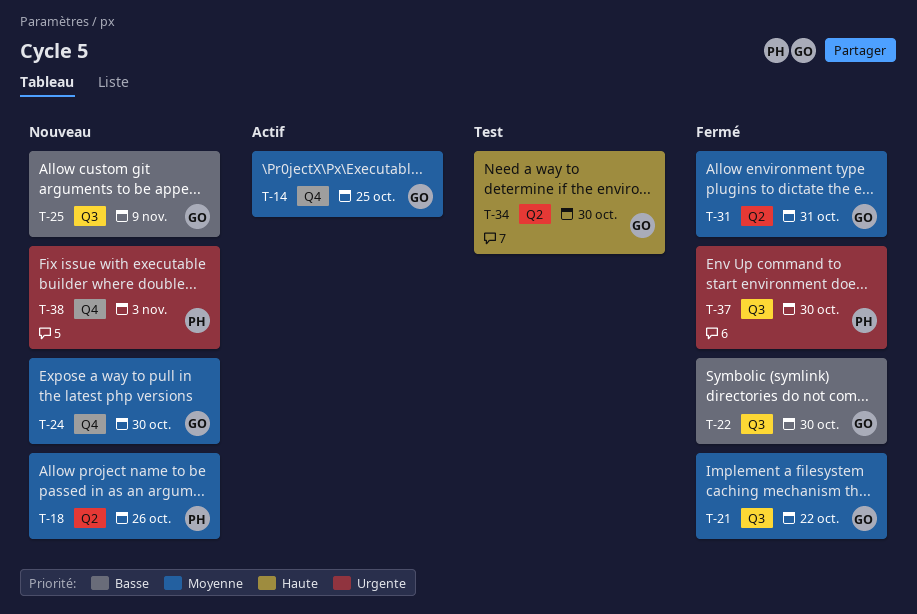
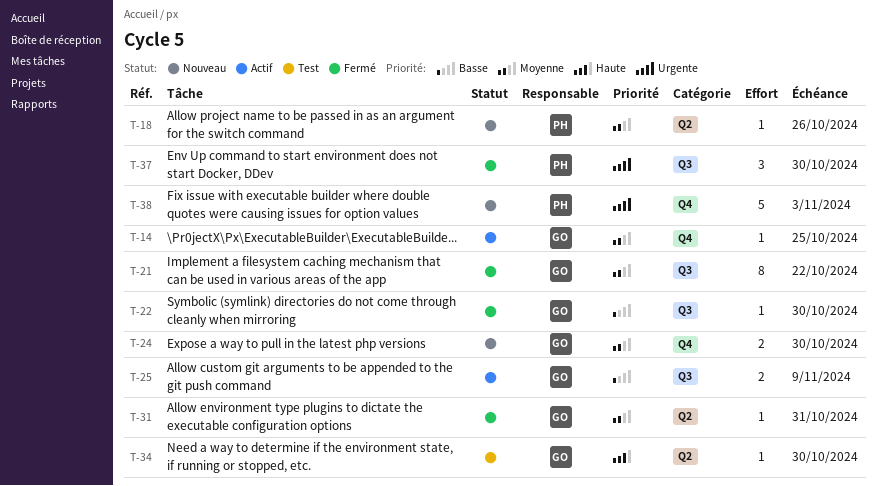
T-25, status: Nouveau -> Actif

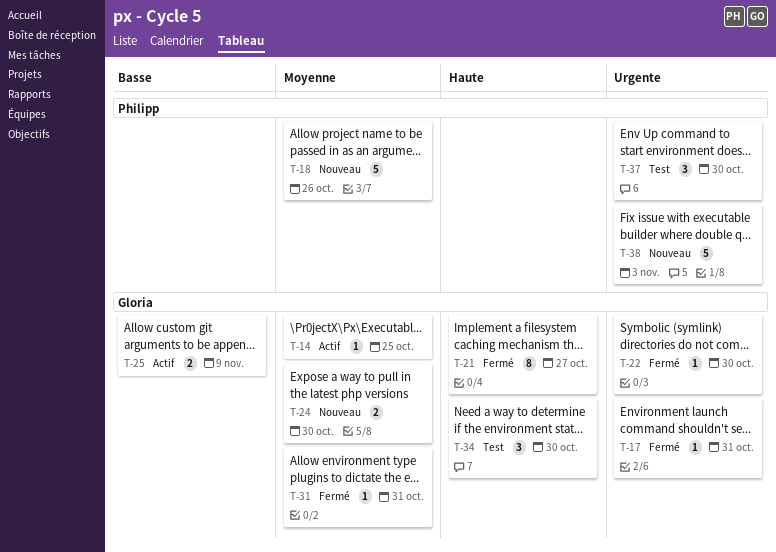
T-17: none -> present
T-18, estimate: 1 -> 5
T-21, priority: Moyenne -> Haute
T-21, due: Oct 22 -> Oct 27
T-22, priority: Basse -> Urgente
T-34, estimate: 1 -> 3
T-37, status: Fermé -> Test

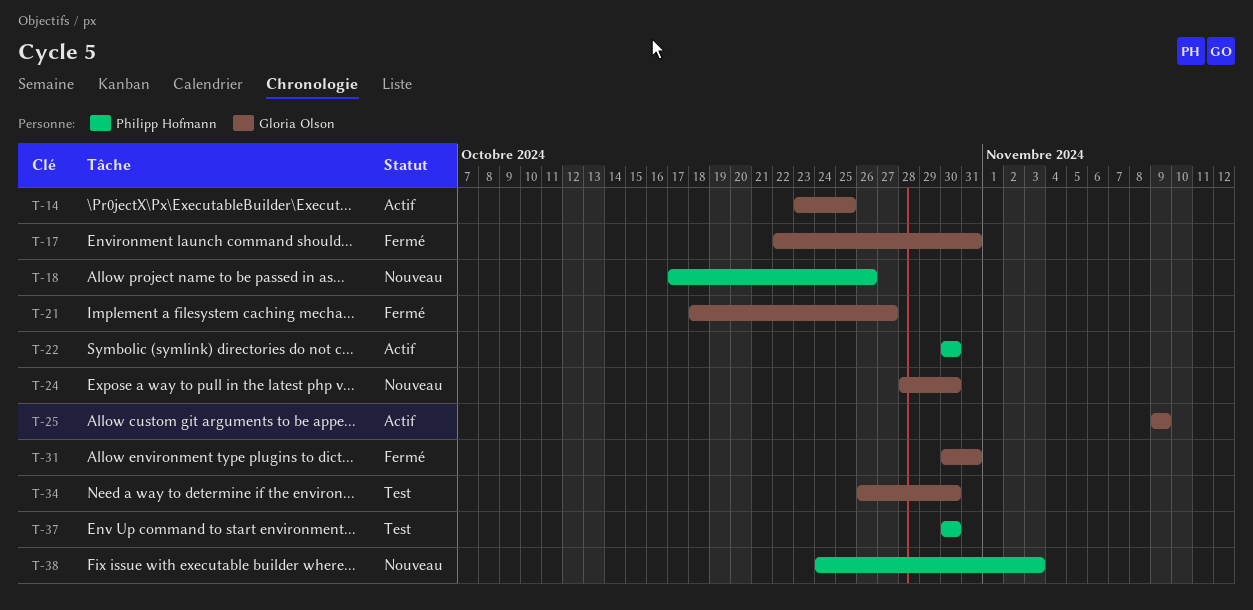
T-22, status: Fermé -> Actif
T-22, owner: Gloria Olson -> Philipp Hofmann

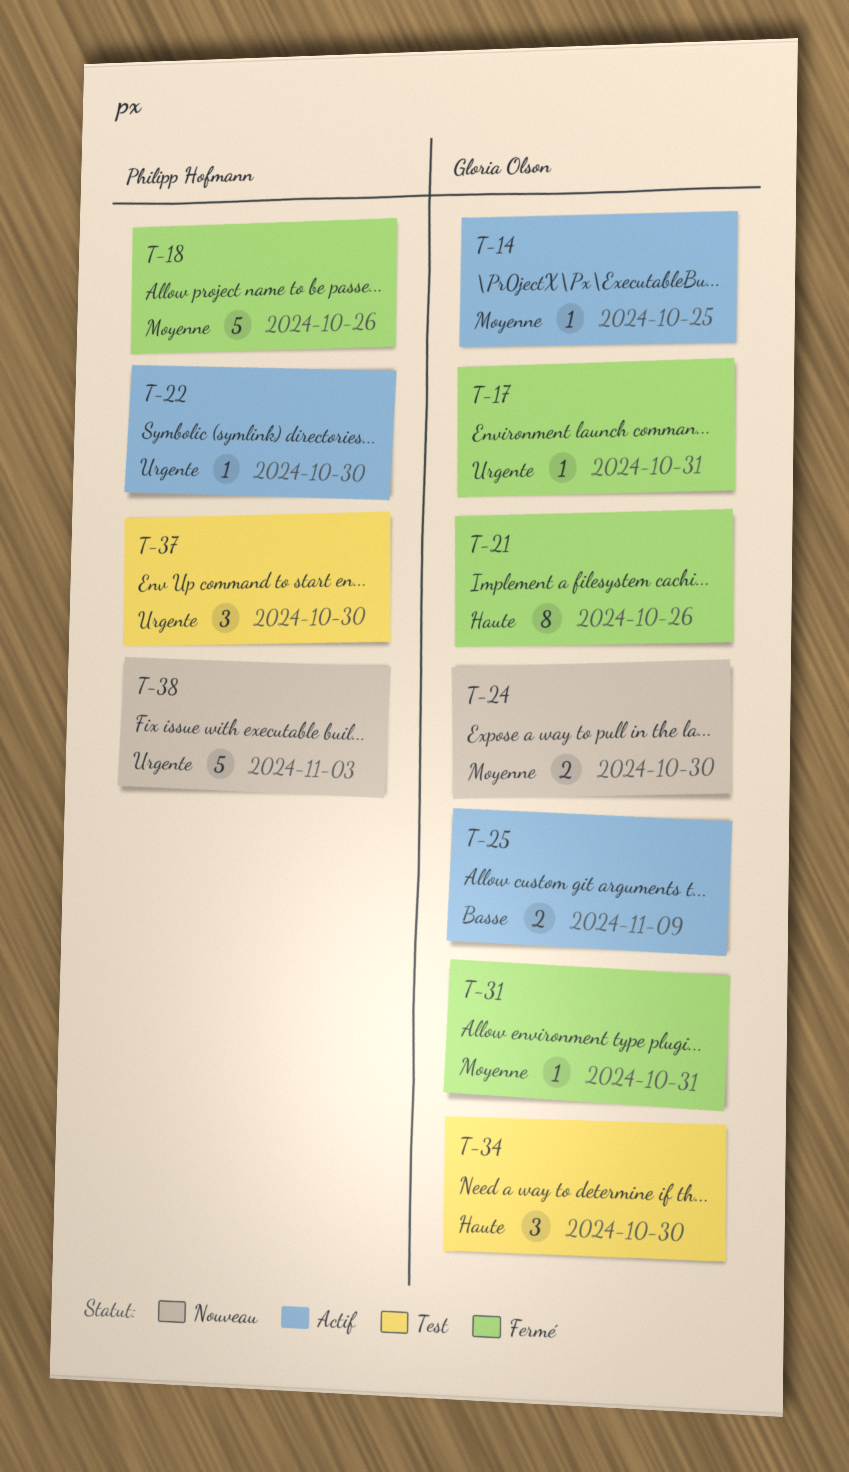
T-18, status: Nouveau -> Fermé
T-21, due: Oct 27 -> Oct 26

